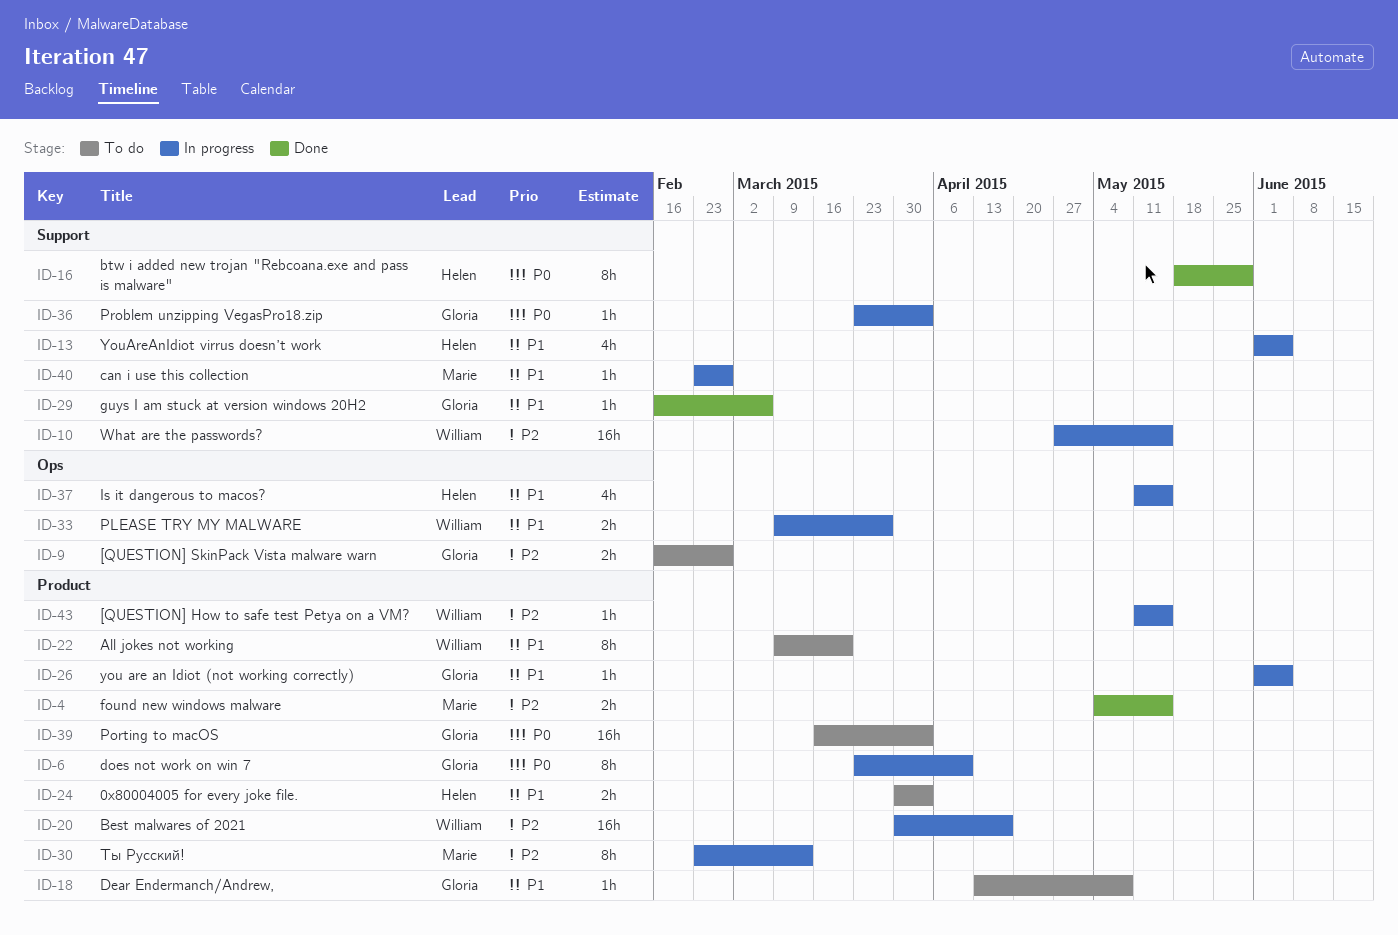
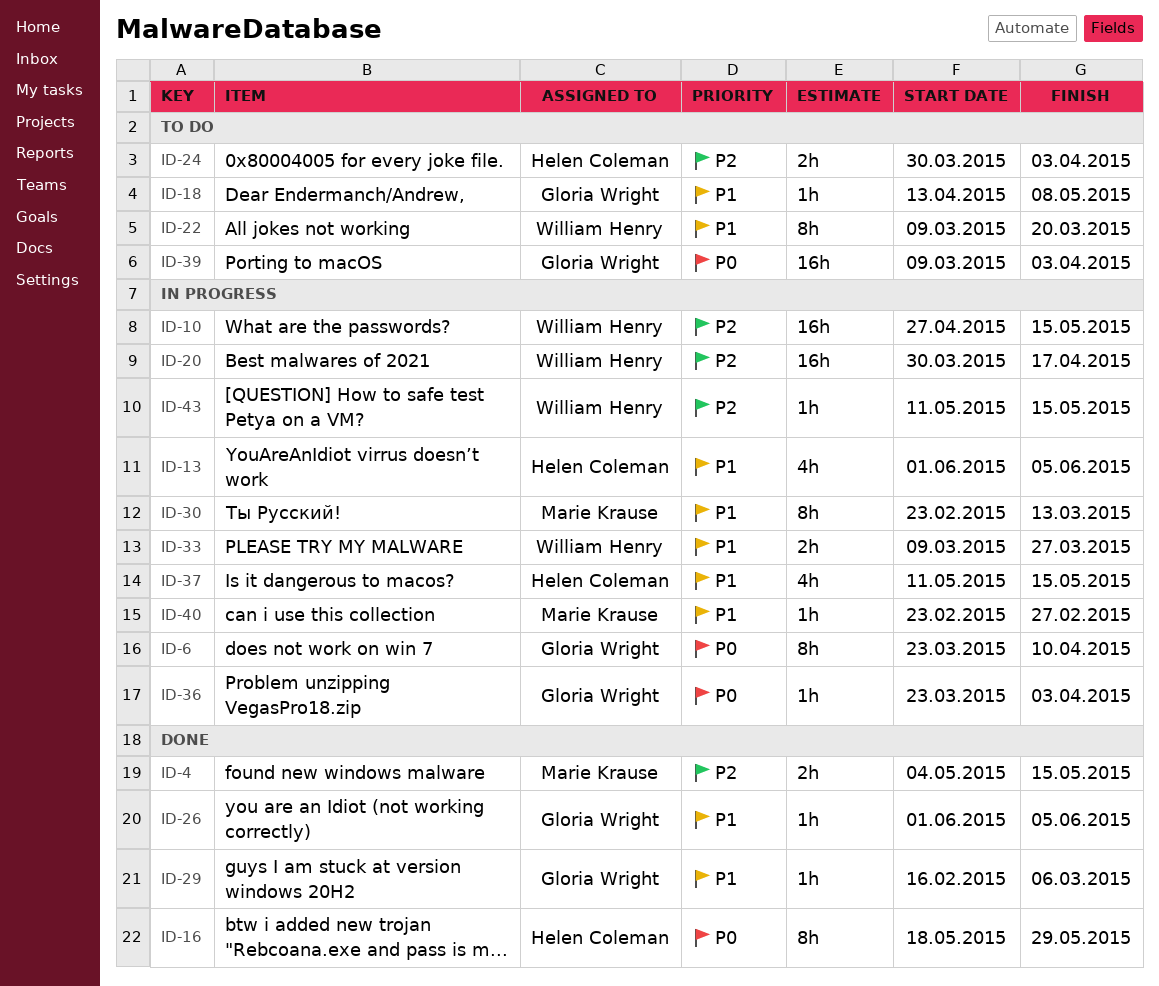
ID-9: present -> none
ID-24, priority: P1 -> P2
ID-26, status: In progress -> Done
ID-30, priority: P2 -> P1
ID-39, start: Mar 16 -> Mar 9

